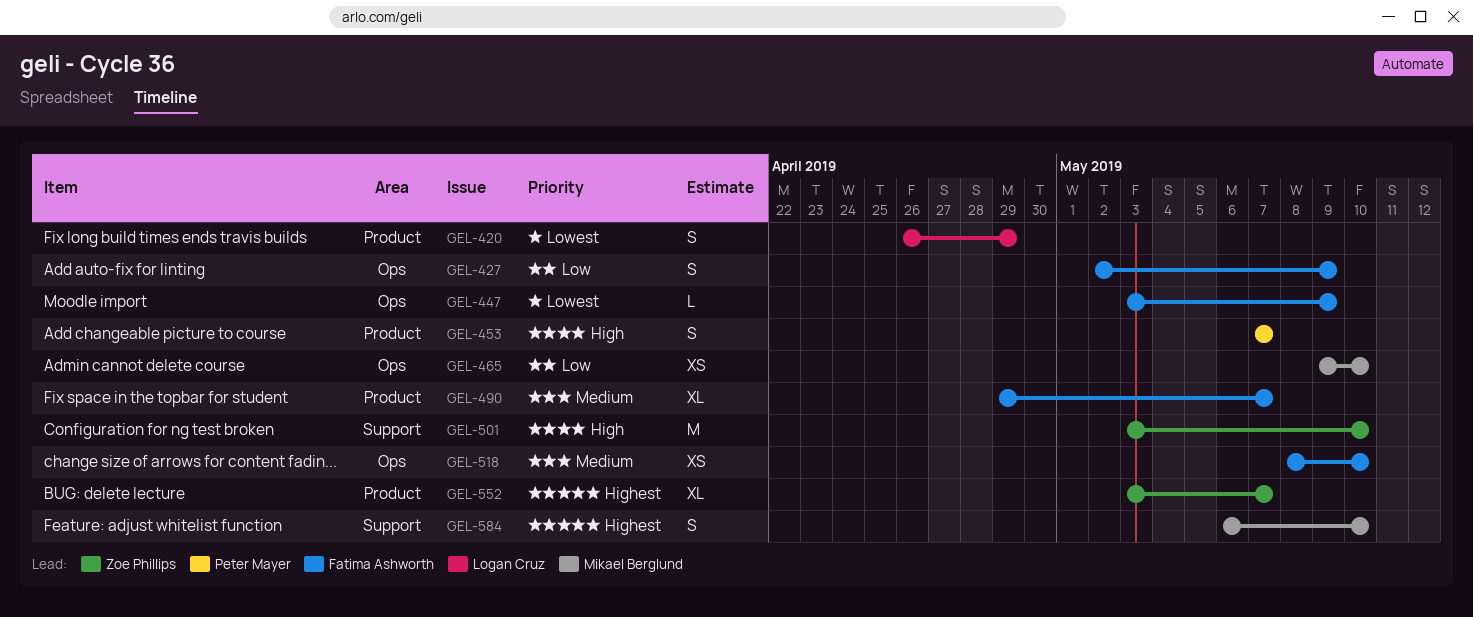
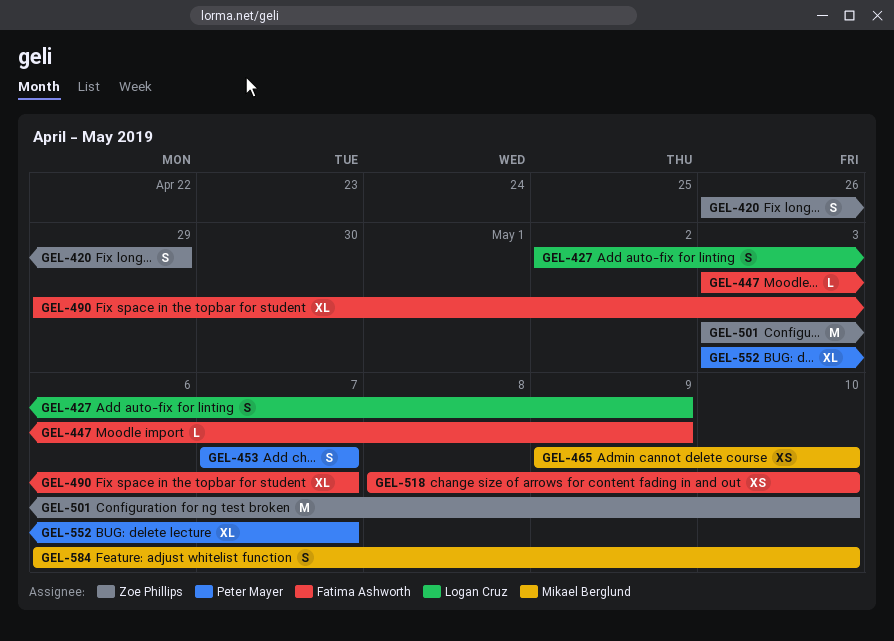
GEL-420, owner: Logan Cruz -> Zoe Phillips
GEL-427, owner: Fatima Ashworth -> Logan Cruz
GEL-552, owner: Zoe Phillips -> Peter Mayer

